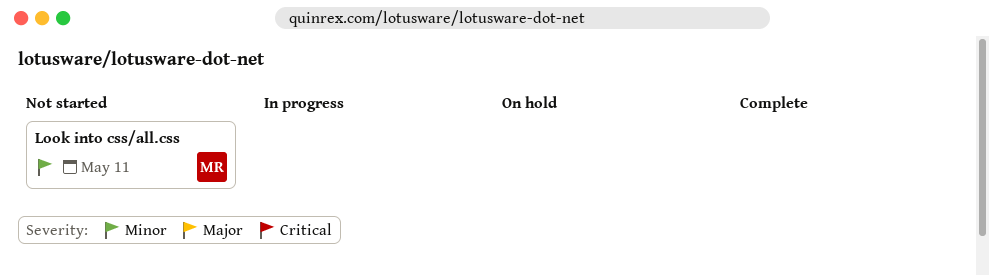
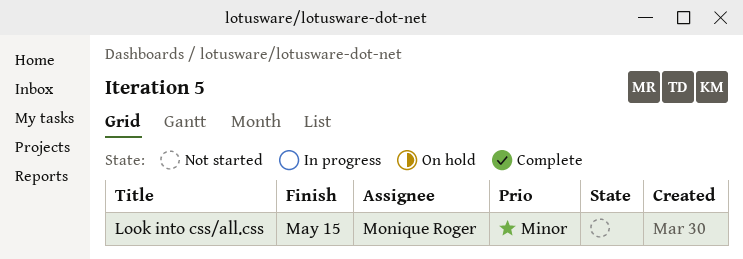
Look into css/all.css, due: May 11 -> May 15

